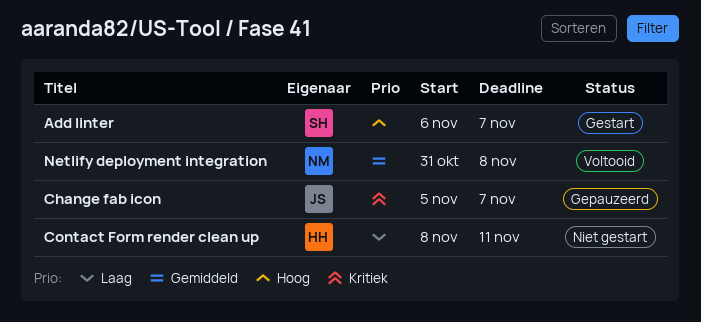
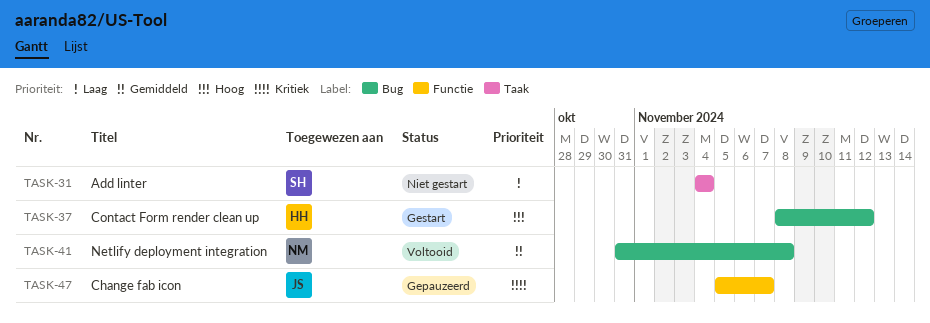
Add linter, status: Gestart -> Niet gestart
Add linter, priority: Hoog -> Laag
Add linter, start: Nov 6 -> Nov 4
Add linter, due: Nov 7 -> Nov 4
Contact Form render clean up, status: Niet gestart -> Gestart
Contact Form render clean up, priority: Laag -> Hoog
Contact Form render clean up, due: Nov 11 -> Nov 12

